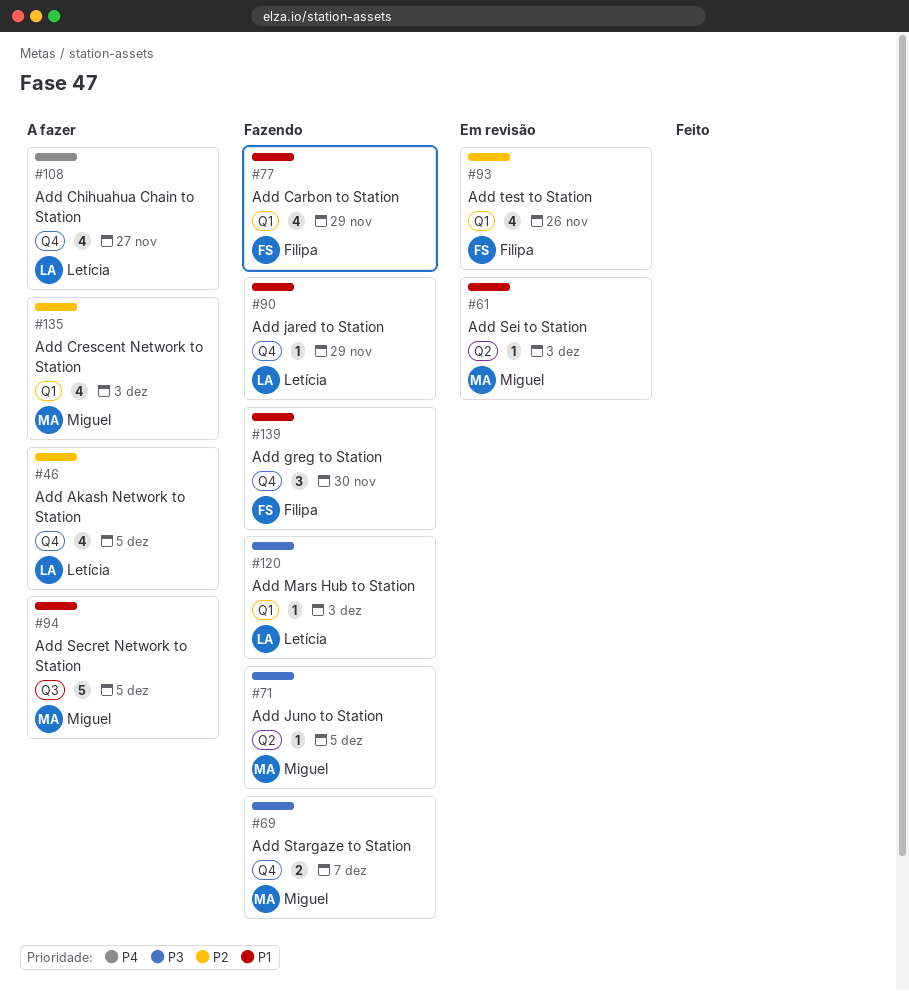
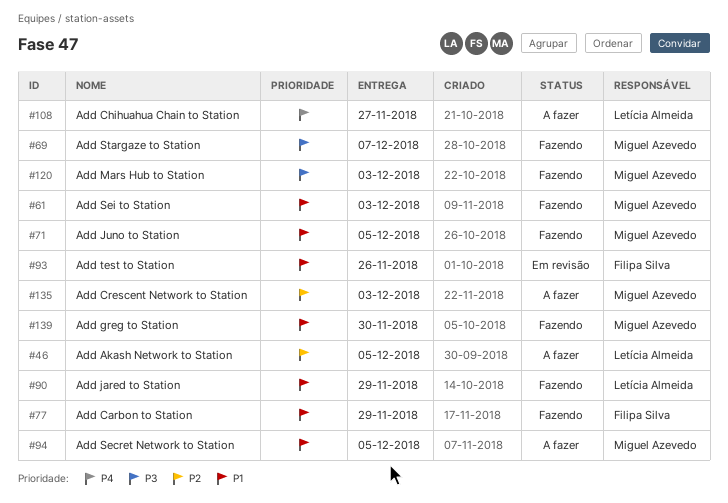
#61, status: Em revisão -> Fazendo
#71, priority: P3 -> P1
#93, priority: P2 -> P1
#120, owner: Letícia Almeida -> Miguel Azevedo
#139, owner: Filipa Silva -> Miguel Azevedo

